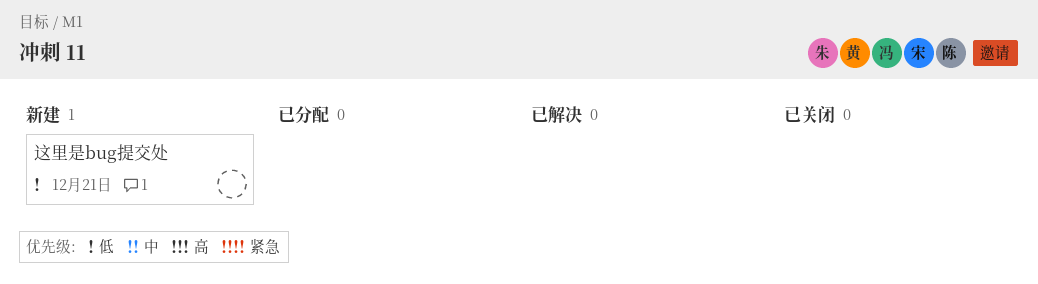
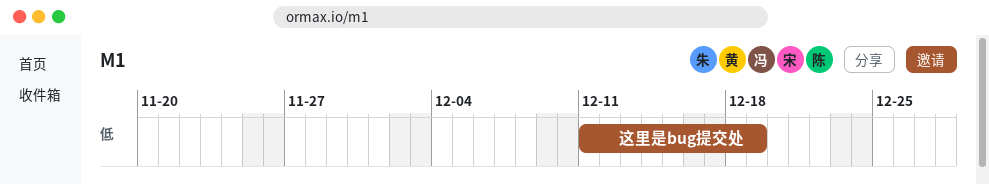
这里是bug提交处, due: Dec 21 -> Dec 19

